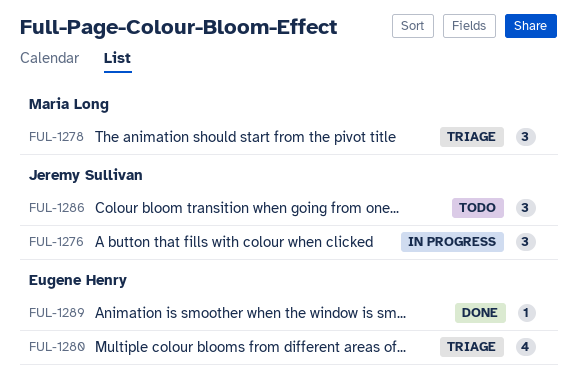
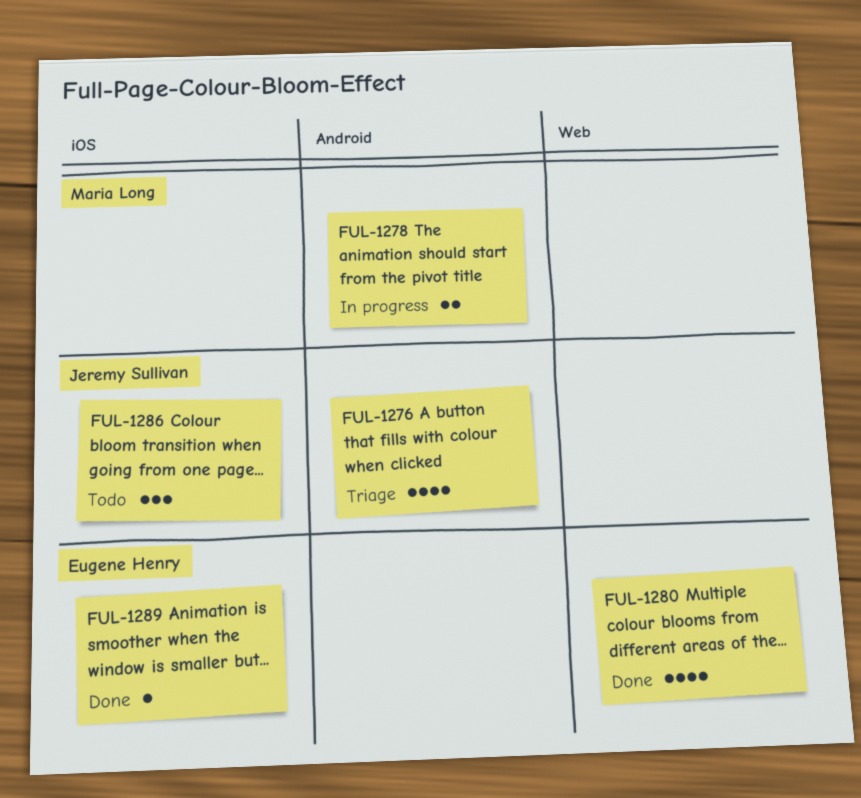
FUL-1276, status: In progress -> Triage
FUL-1276, estimate: 3 -> 4
FUL-1278, status: Triage -> In progress
FUL-1278, estimate: 3 -> 2
FUL-1280, status: Triage -> Done

